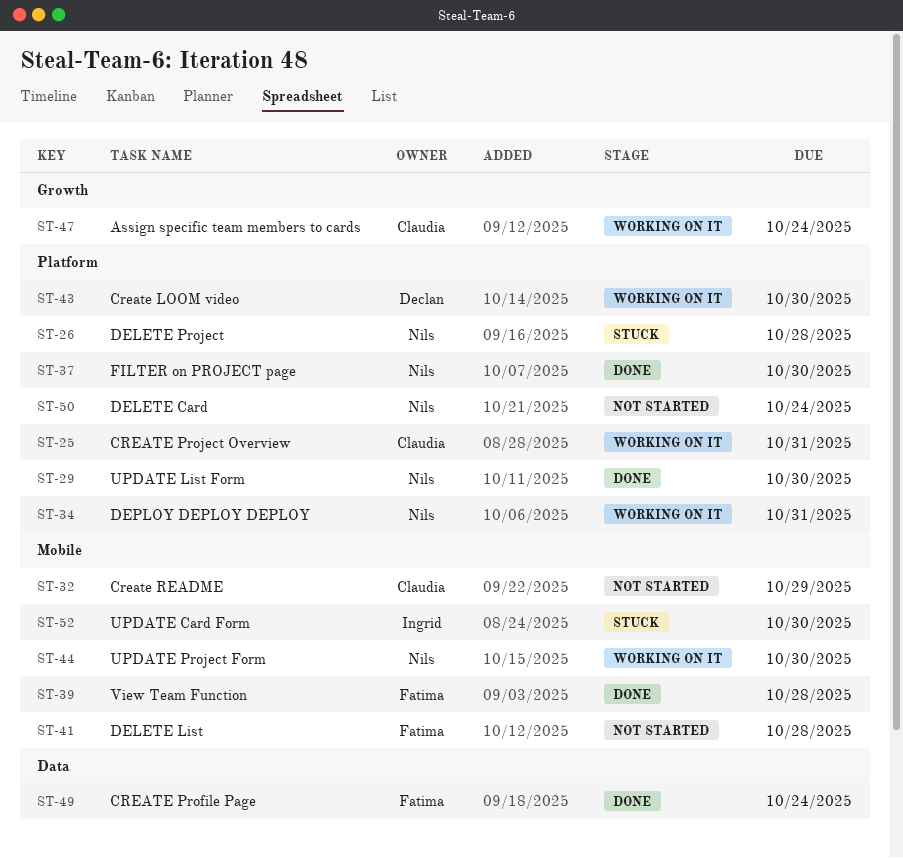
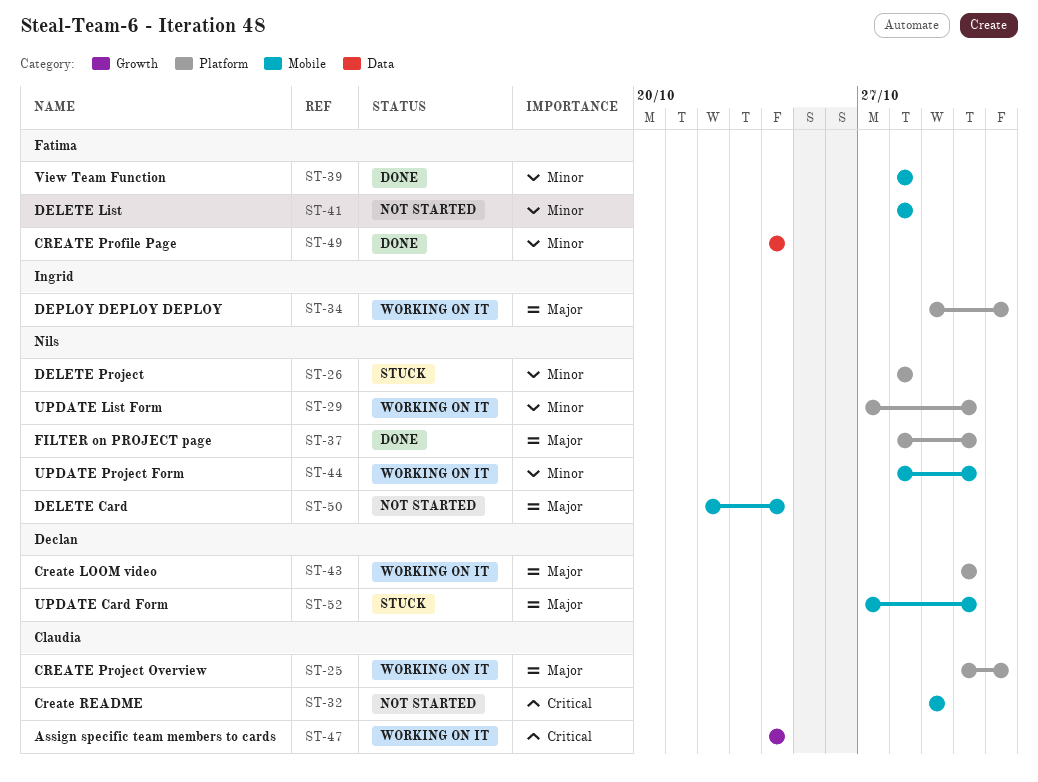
ST-29, status: Done -> Working on it
ST-34, owner: Nils -> Ingrid
ST-50, label: Platform -> Mobile
ST-52, owner: Ingrid -> Declan

